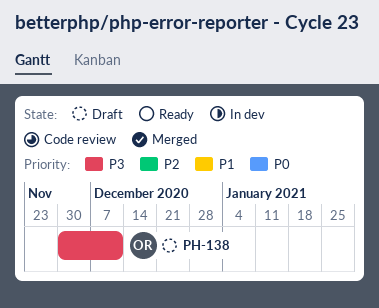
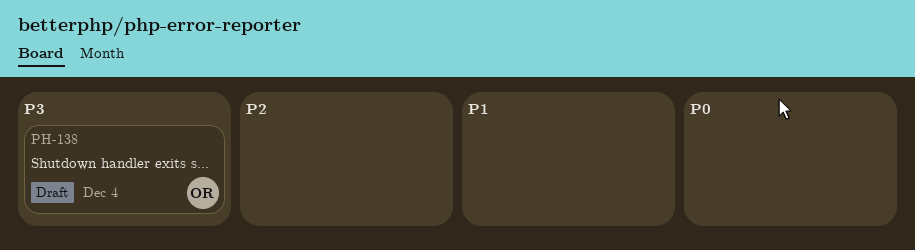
PH-138, due: Dec 11 -> Dec 4

